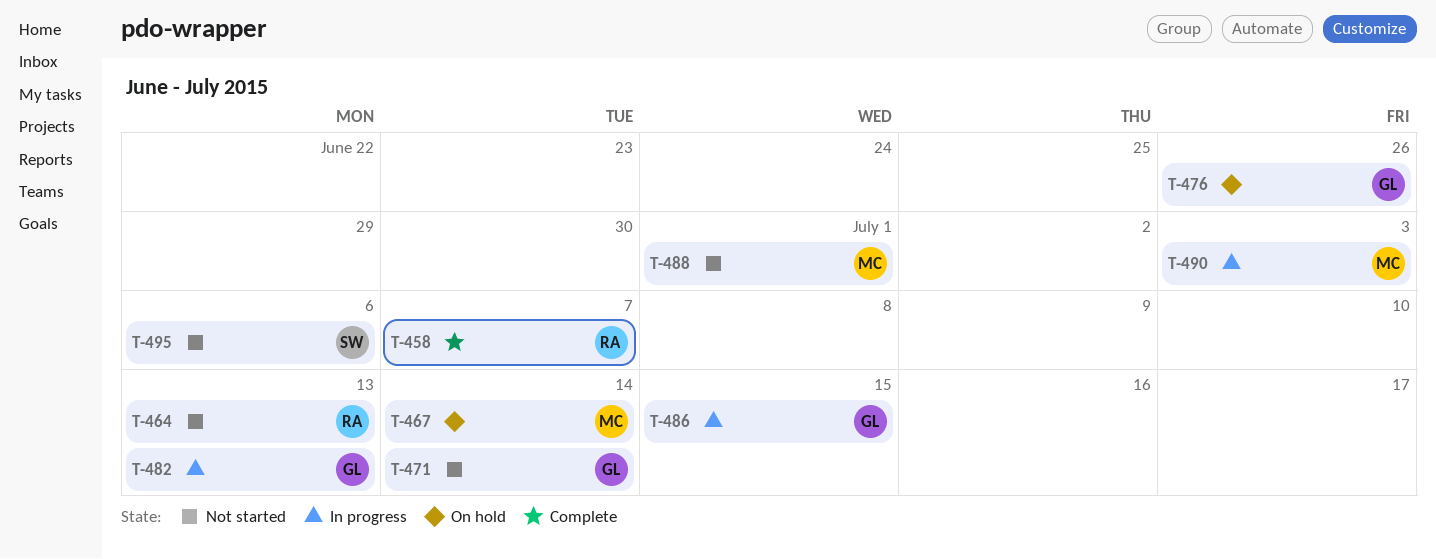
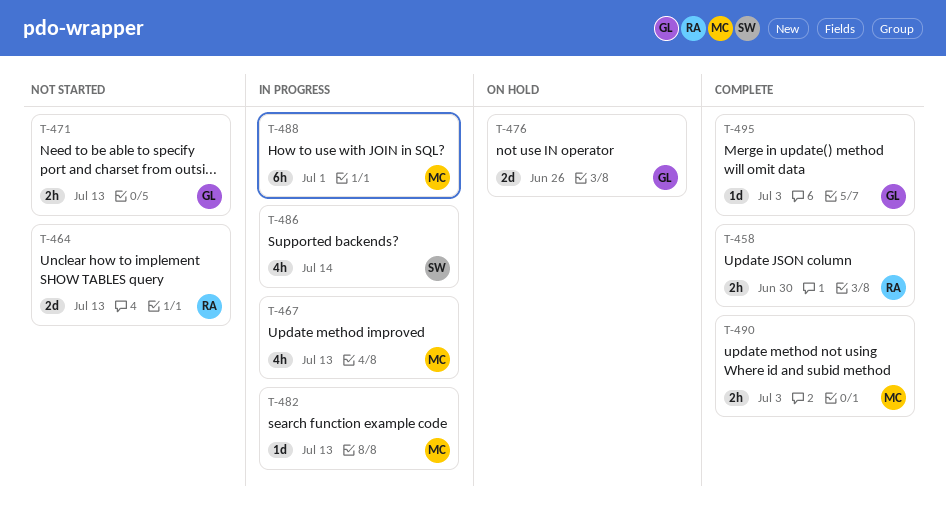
T-458, due: Jul 7 -> Jun 30
T-467, status: On hold -> In progress
T-467, due: Jul 14 -> Jul 13
T-471, due: Jul 14 -> Jul 13
T-482, owner: GL -> MC
T-486, owner: GL -> SW
T-486, due: Jul 15 -> Jul 14
T-488, status: Not started -> In progress
T-490, status: In progress -> Complete
T-495, status: Not started -> Complete
T-495, owner: SW -> GL
T-495, due: Jul 6 -> Jul 3

